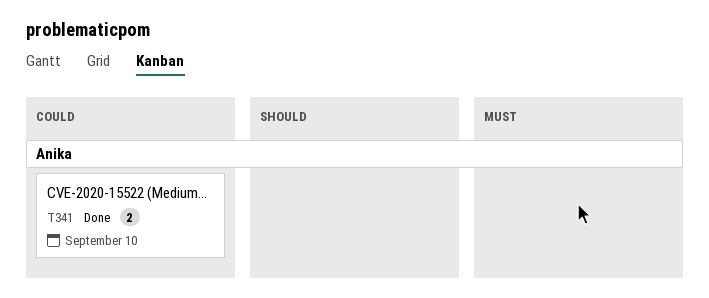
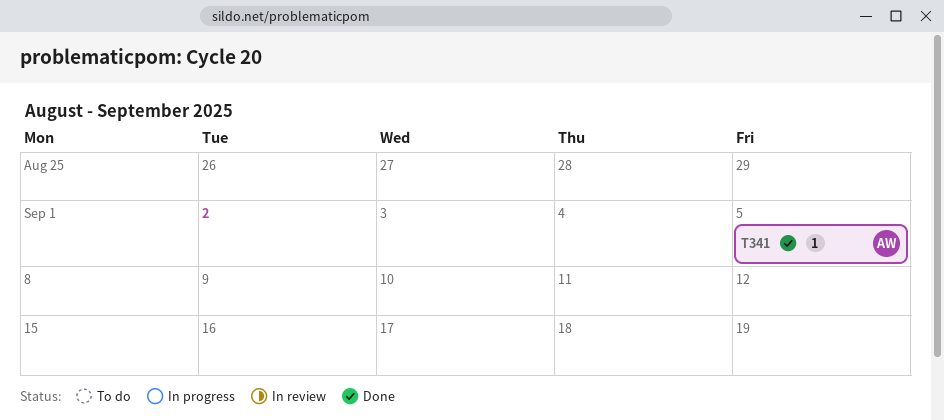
T341, estimate: 2 -> 1
T341, due: Sep 10 -> Sep 5

